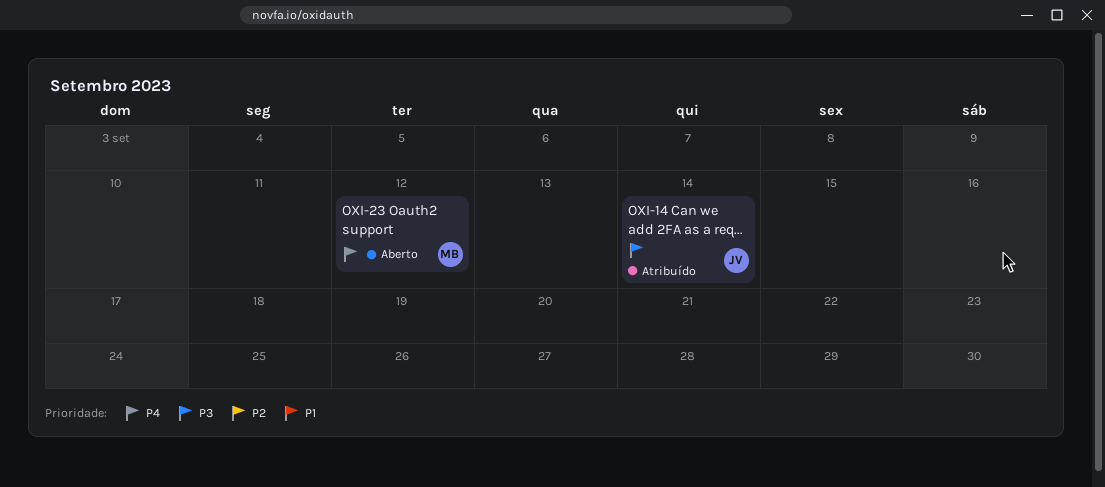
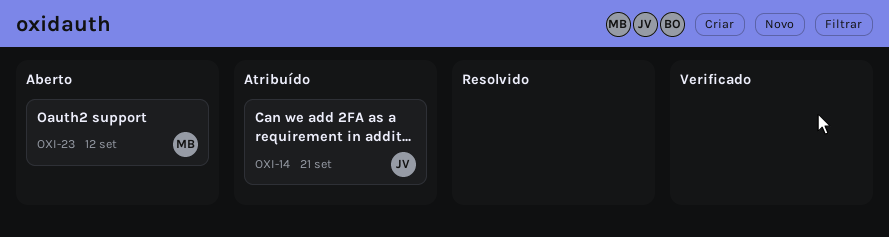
OXI-14, due: Sep 14 -> Sep 21

